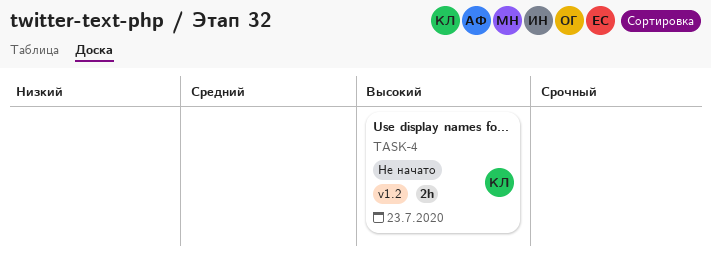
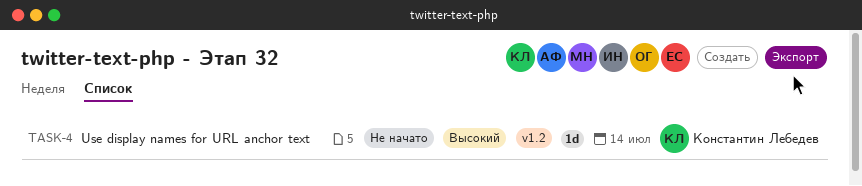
TASK-4, estimate: 2h -> 1d
TASK-4, due: Jul 23 -> Jul 14

